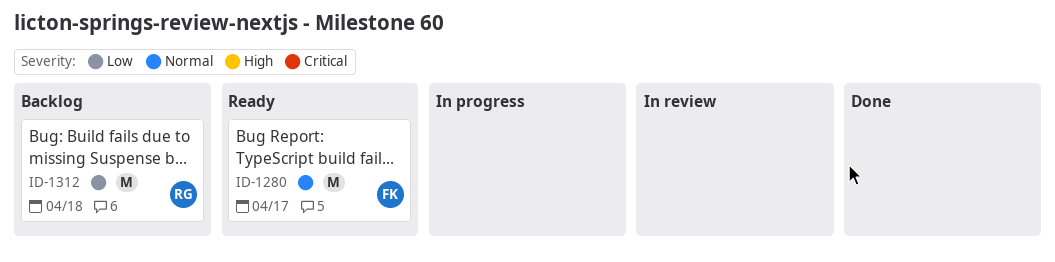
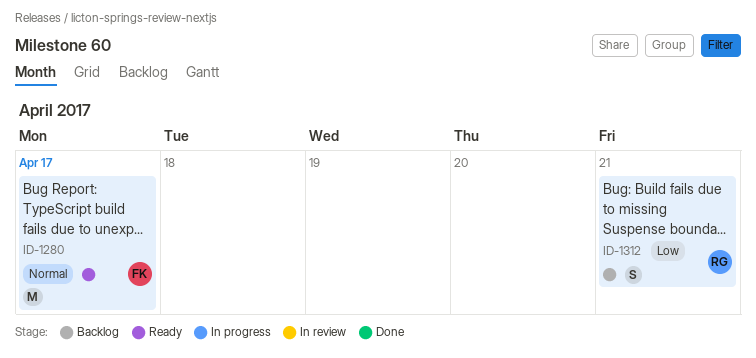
ID-1312, estimate: M -> S
ID-1312, due: Apr 18 -> Apr 21

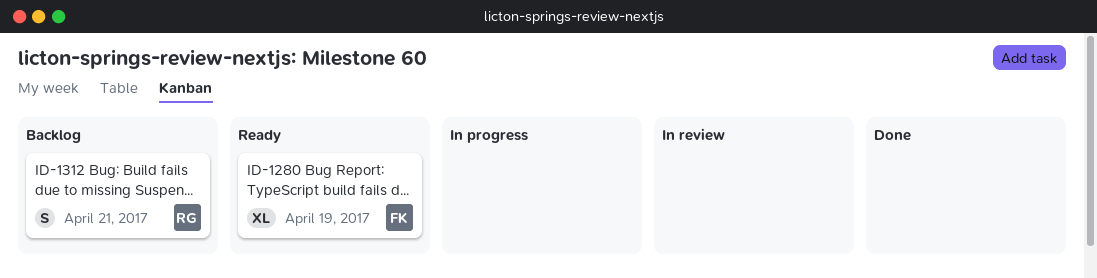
ID-1280, estimate: M -> XL
ID-1280, due: Apr 17 -> Apr 19

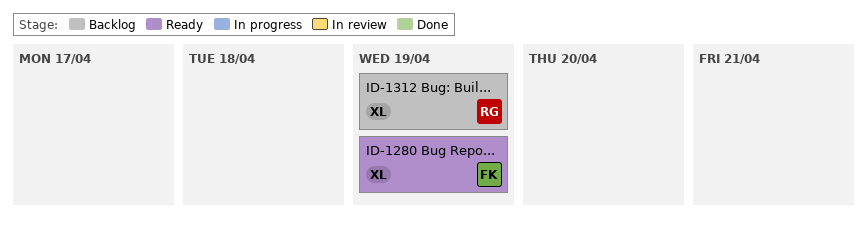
ID-1312, estimate: S -> XL
ID-1312, due: Apr 21 -> Apr 19

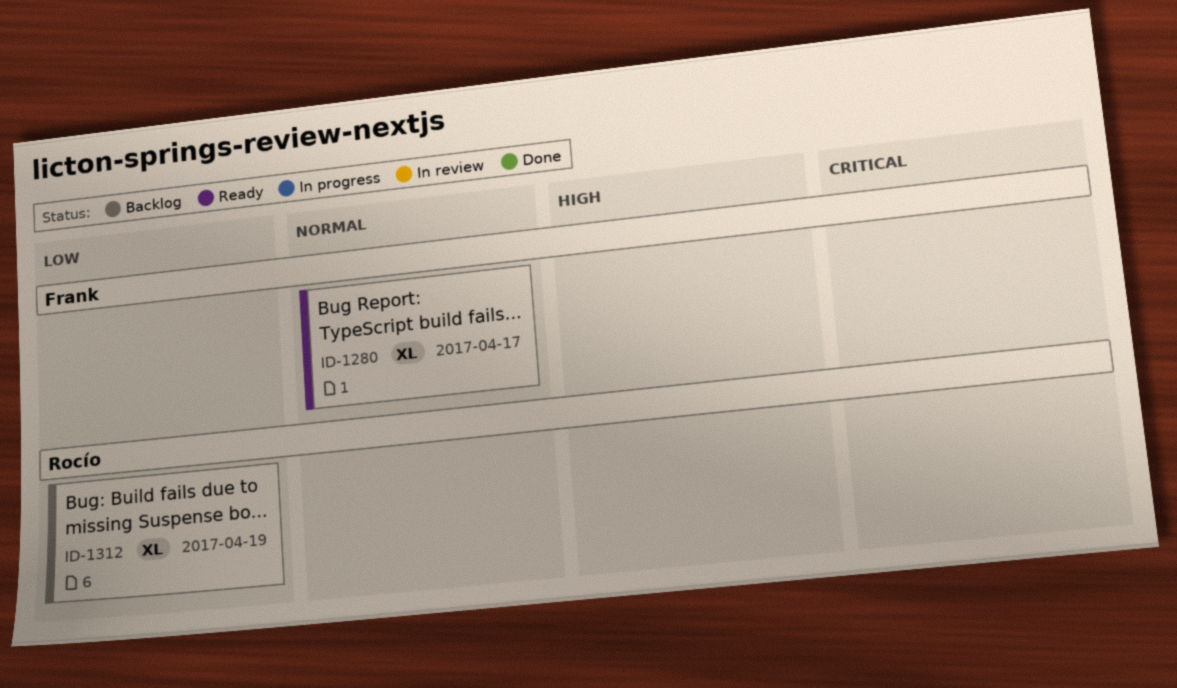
ID-1280, due: Apr 19 -> Apr 17

